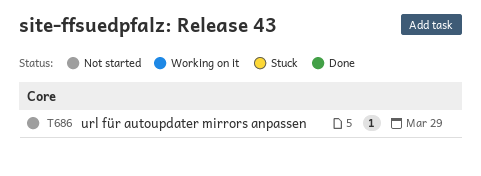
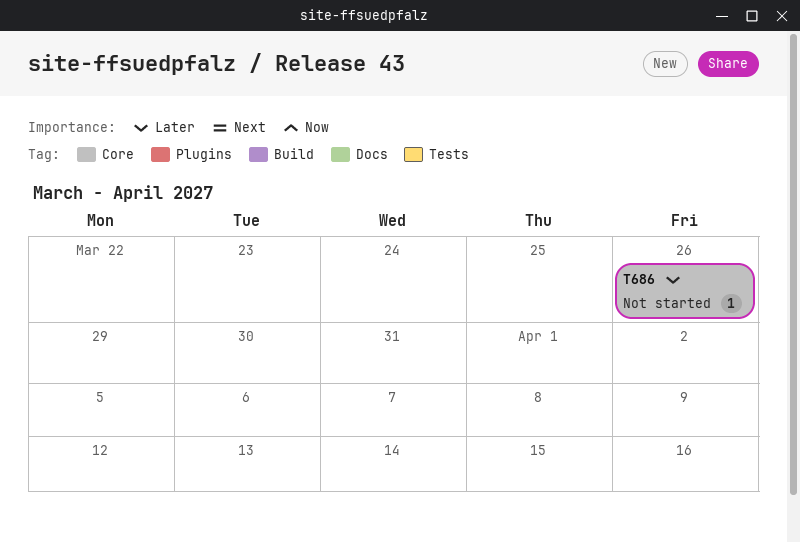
T686, due: Mar 29 -> Mar 26

